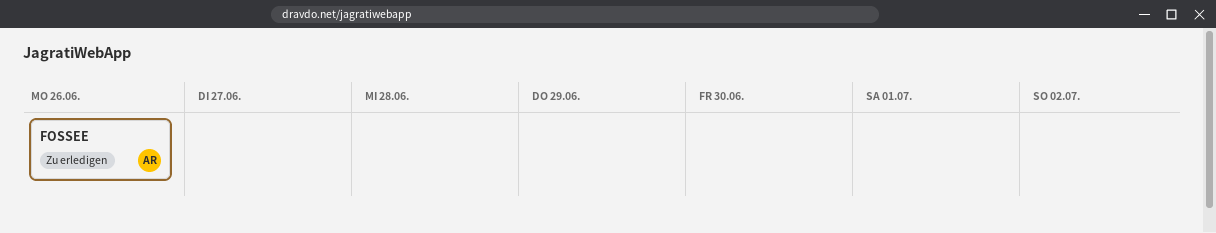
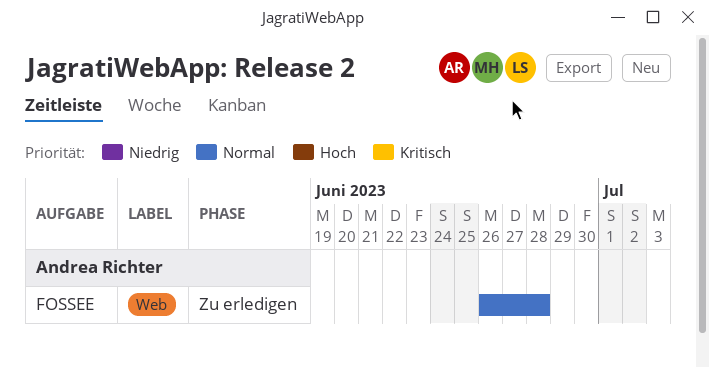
FOSSEE, due: Jun 26 -> Jun 28

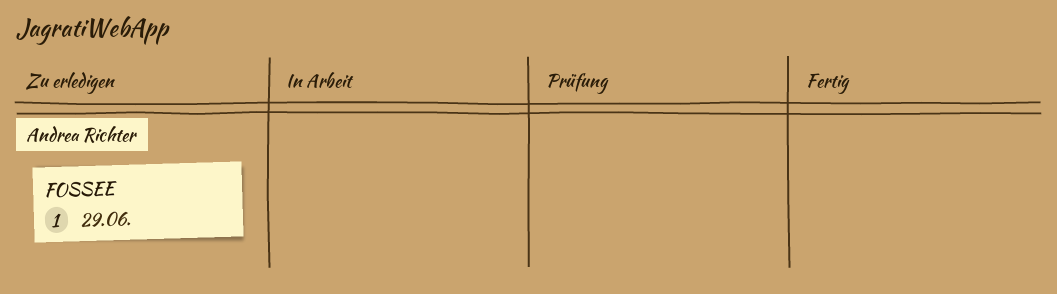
FOSSEE, due: Jun 28 -> Jun 29

